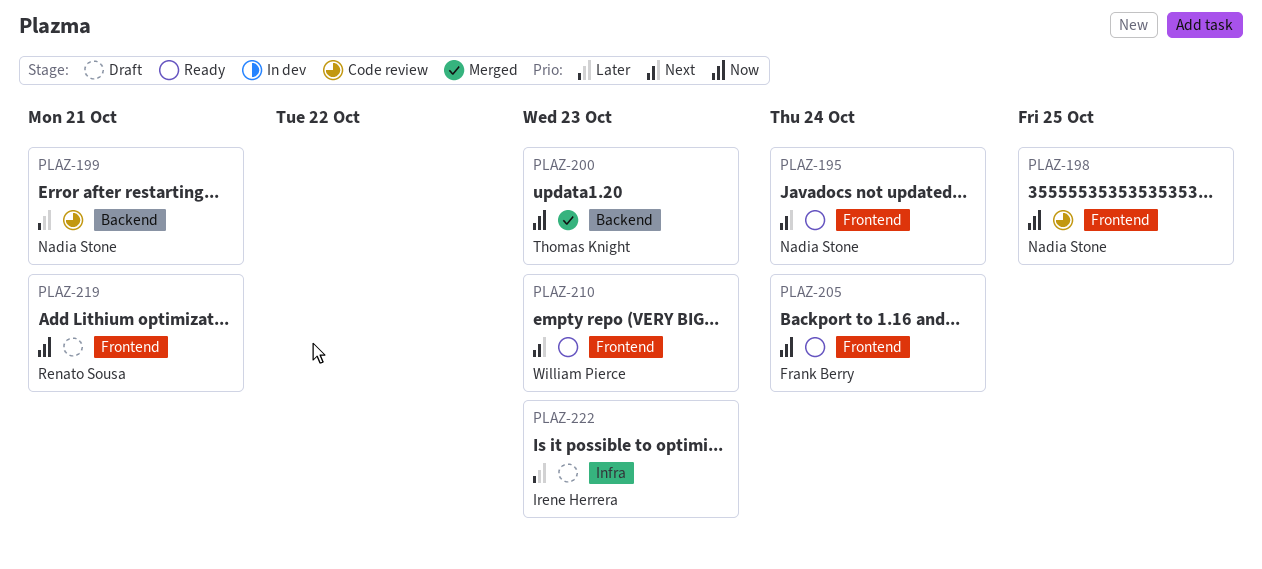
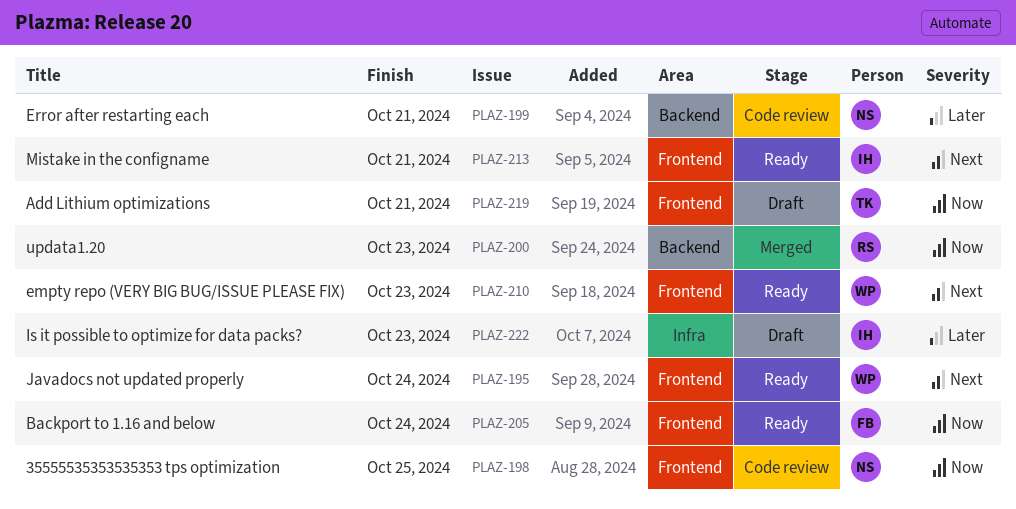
PLAZ-195, owner: Nadia Stone -> William Pierce
PLAZ-200, owner: Thomas Knight -> Renato Sousa
PLAZ-213: none -> present
PLAZ-219, owner: Renato Sousa -> Thomas Knight

